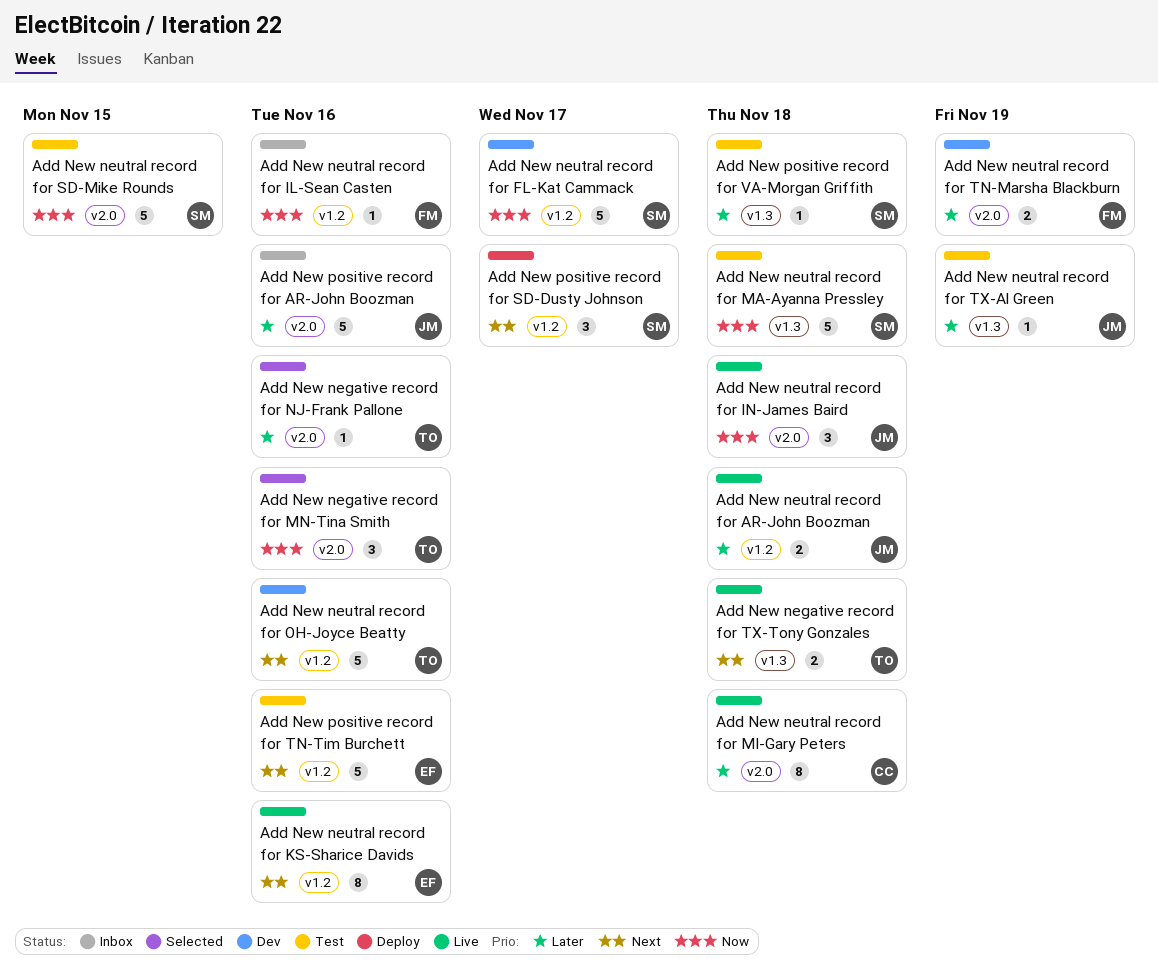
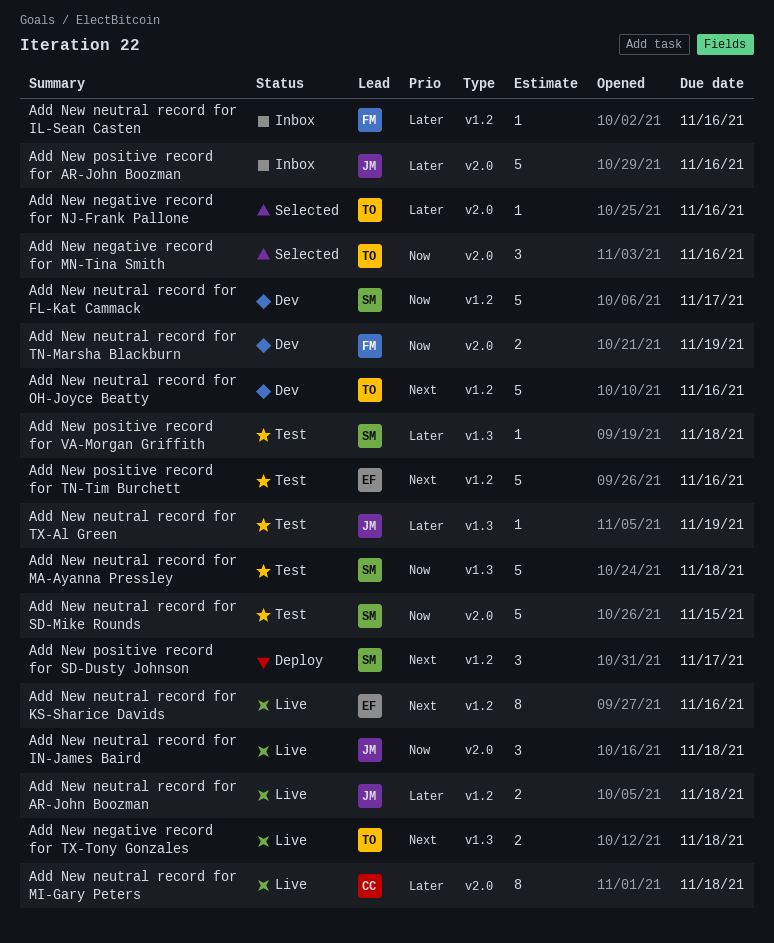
Add New neutral record for IL-Sean Casten, priority: Now -> Later
Add New neutral record for TN-Marsha Blackburn, priority: Later -> Now

